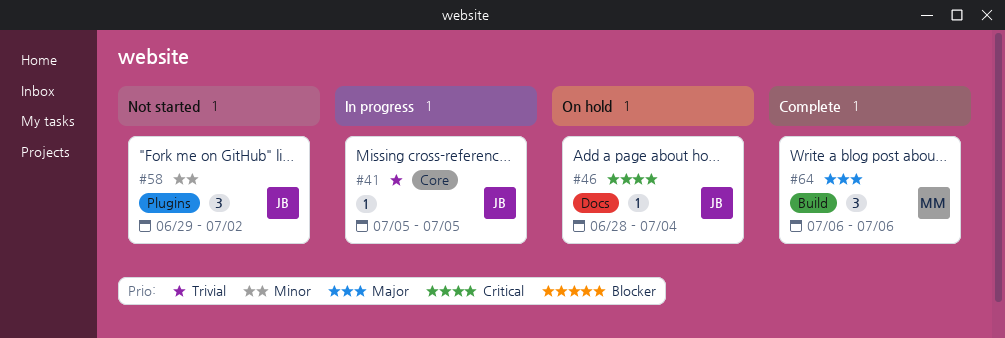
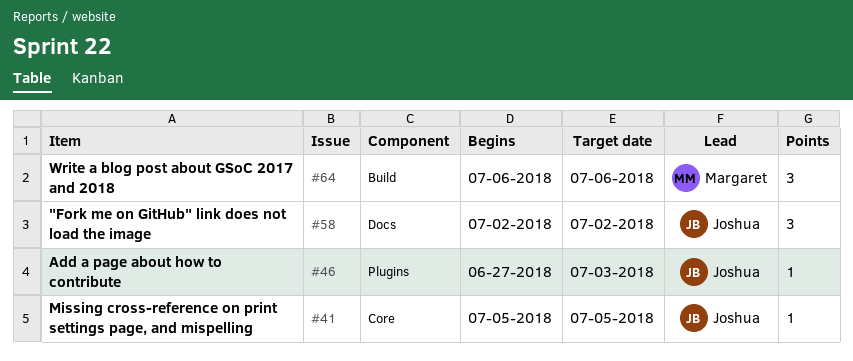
#46, label: Docs -> Plugins
#46, start: Jun 28 -> Jun 27
#46, due: Jul 4 -> Jul 3
#58, label: Plugins -> Docs
#58, start: Jun 29 -> Jul 2

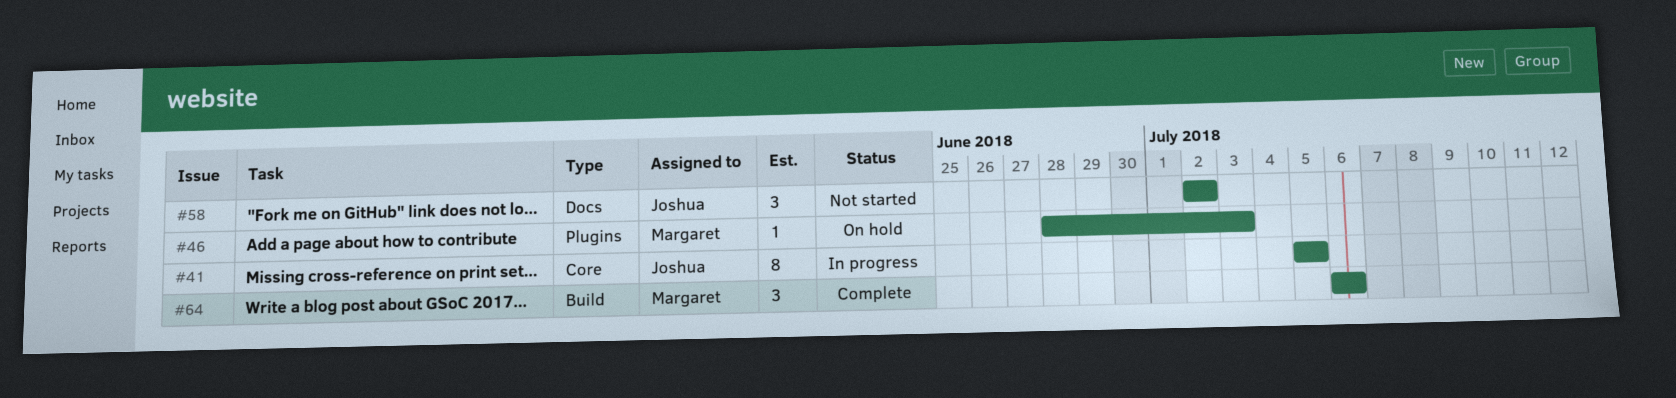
#41, estimate: 1 -> 8
#46, owner: Joshua -> Margaret
#46, start: Jun 27 -> Jun 28

